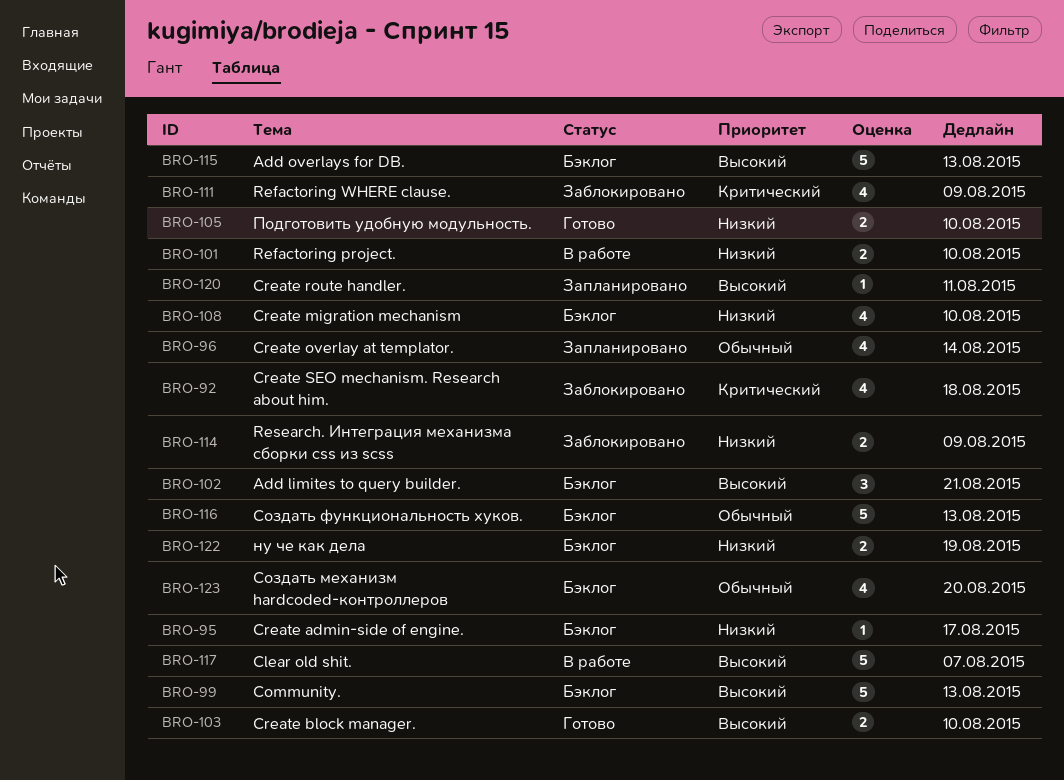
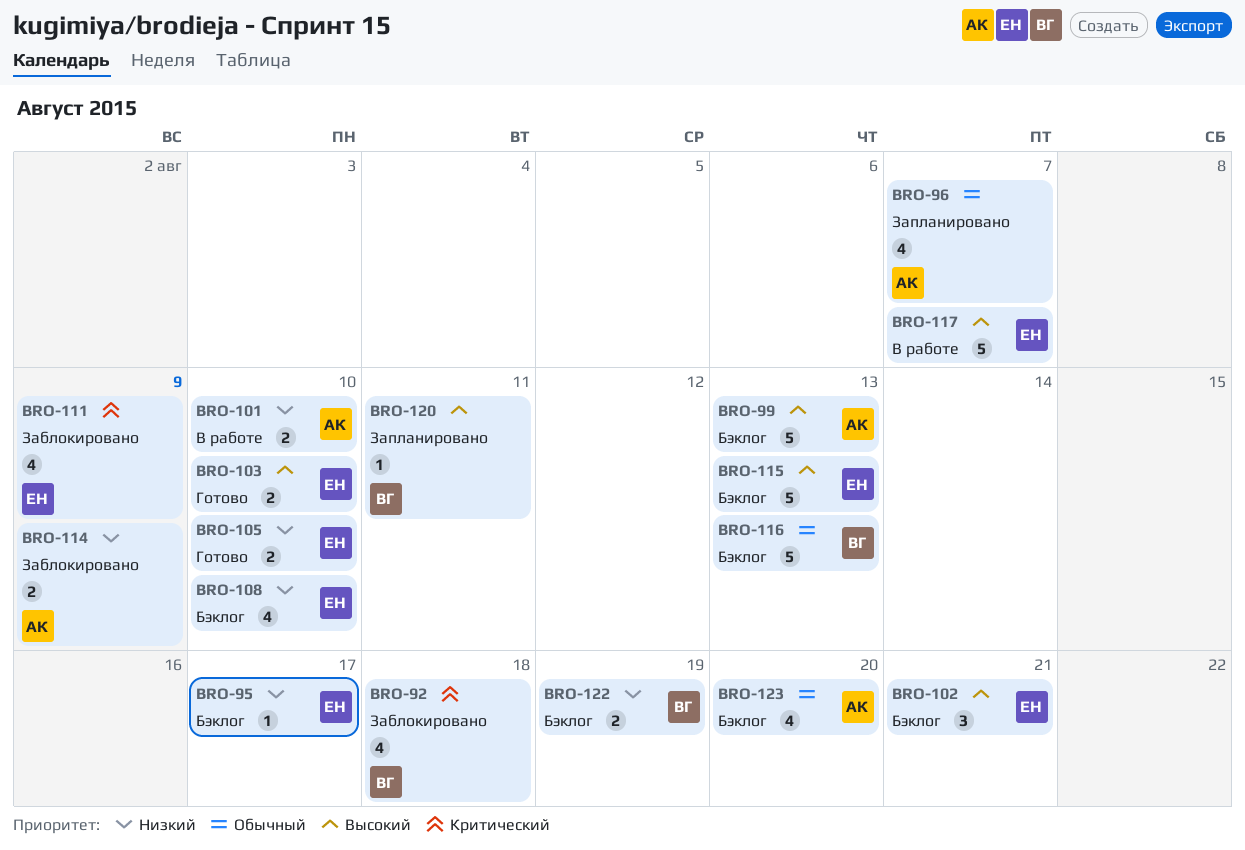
BRO-96, due: Aug 14 -> Aug 7

